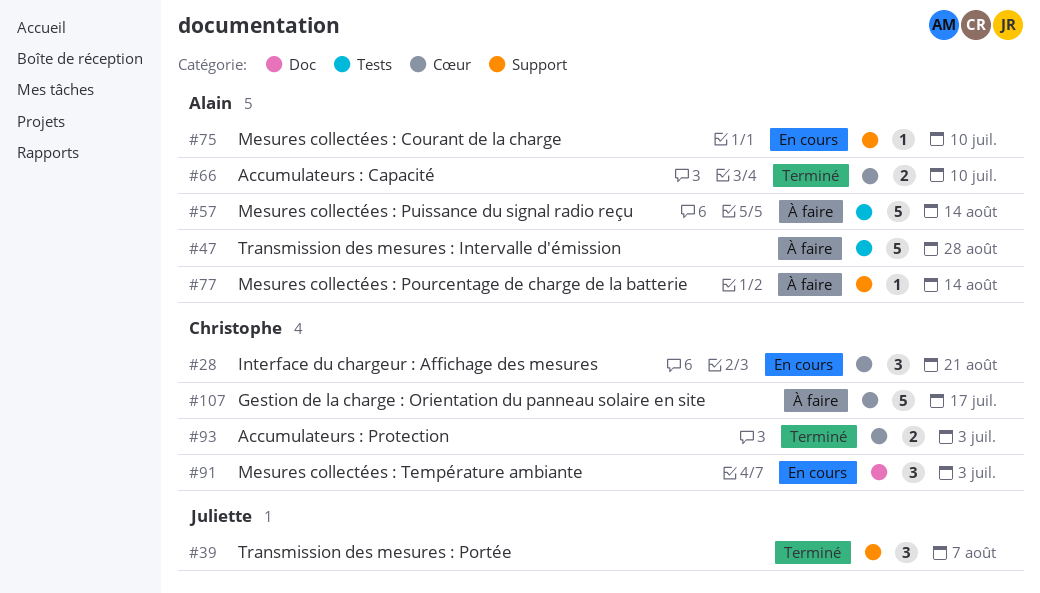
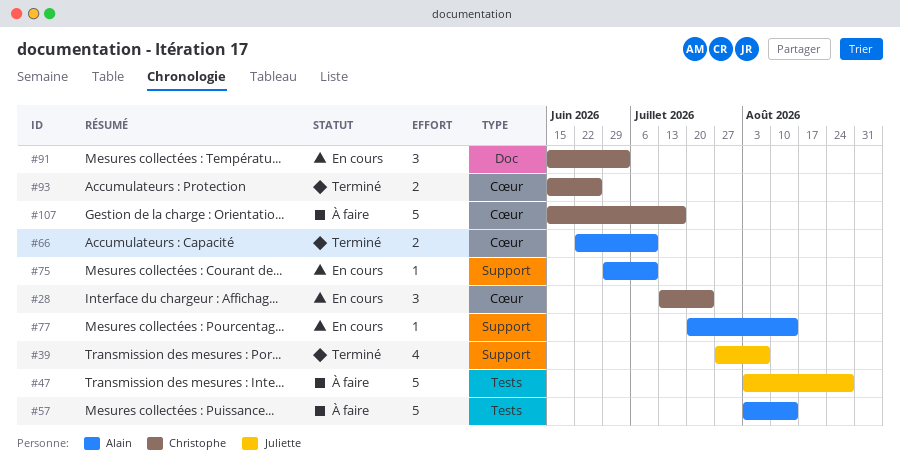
#28, due: Aug 21 -> Jul 24
#39, estimate: 3 -> 4
#47, owner: Alain -> Juliette
#77, status: À faire -> En cours
#93, due: Jul 3 -> Jun 26

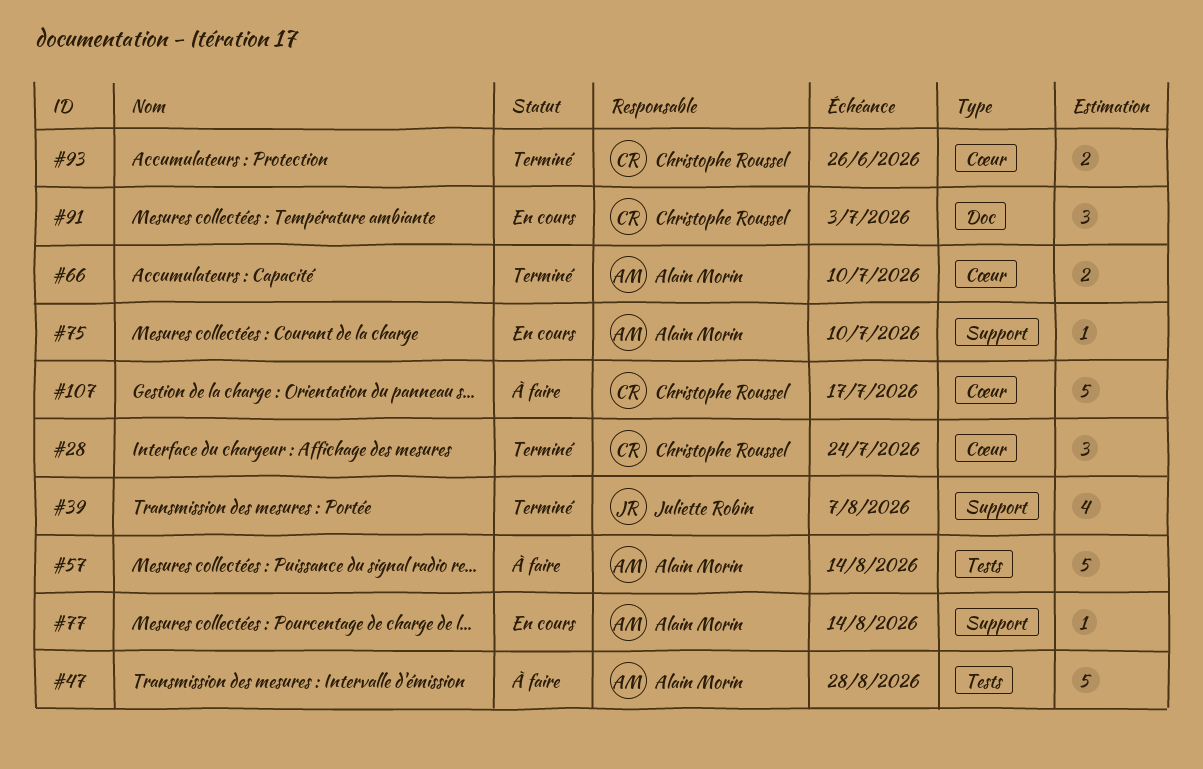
#28, status: En cours -> Terminé
#47, owner: Juliette Robin -> Alain Morin

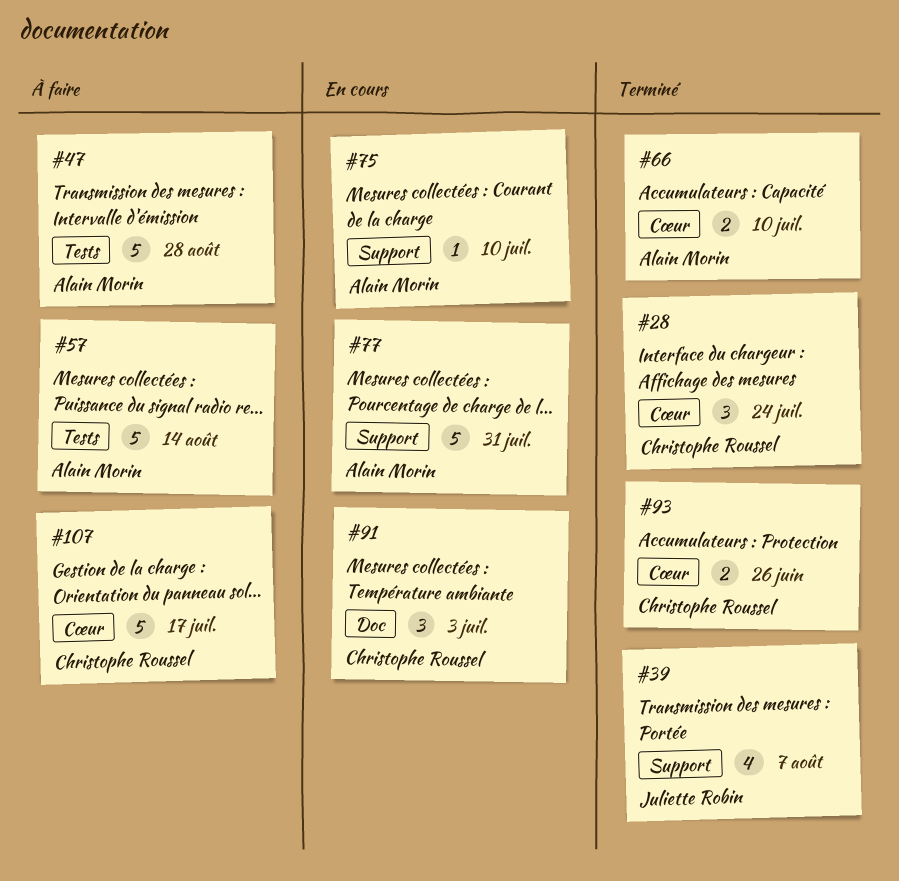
#77, estimate: 1 -> 5
#77, due: Aug 14 -> Jul 31

